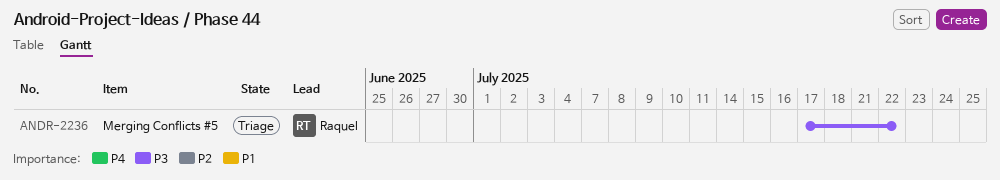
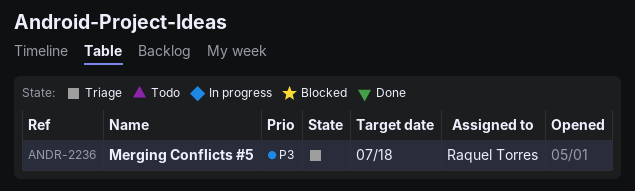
ANDR-2236, due: Jul 22 -> Jul 18

